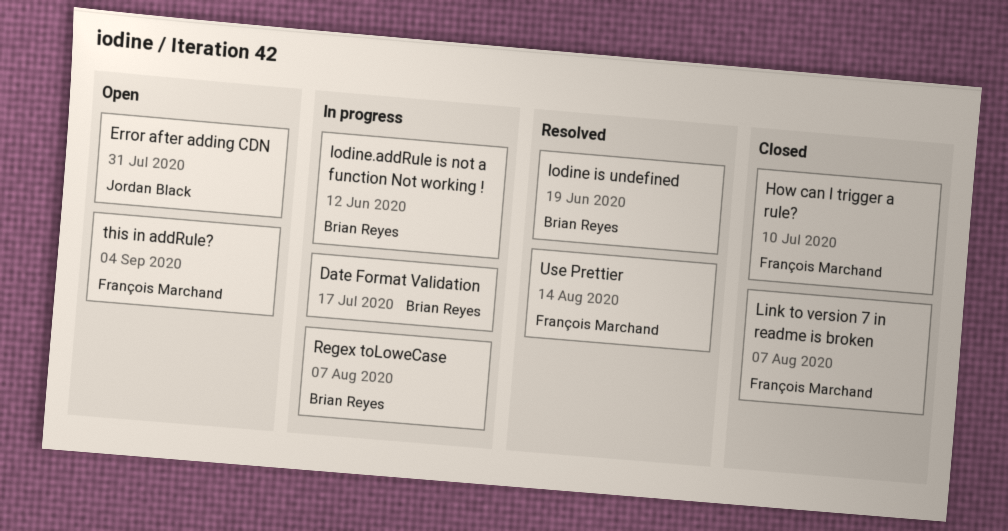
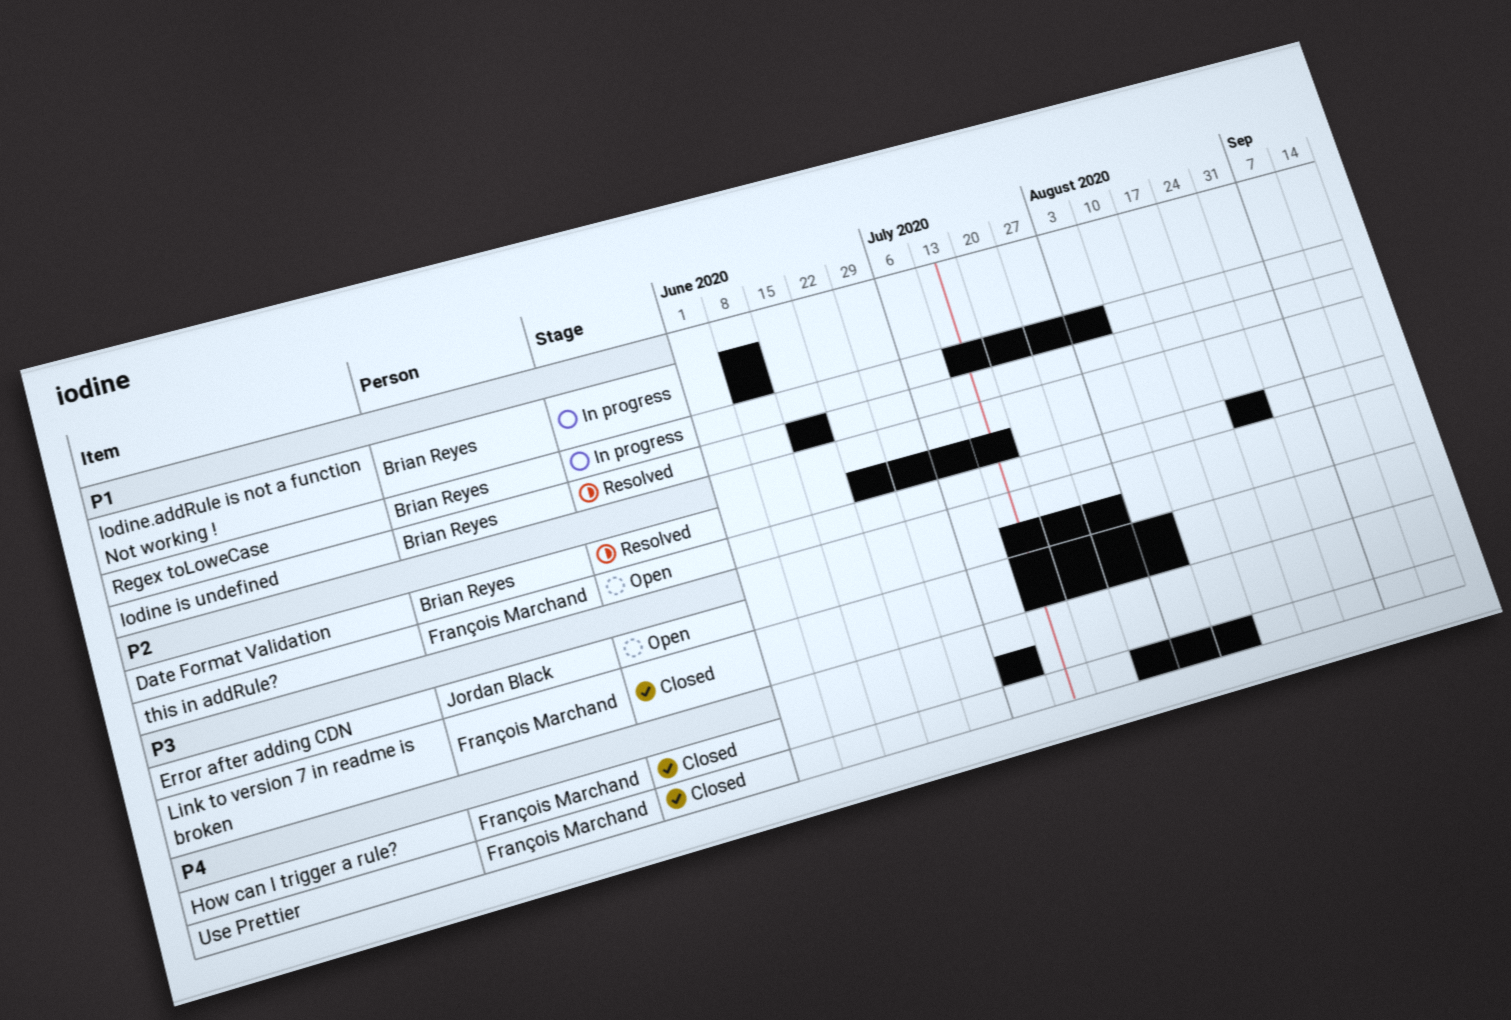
Date Format Validation, status: In progress -> Resolved
this in addRule?, due: Sep 4 -> Aug 28
Use Prettier, status: Resolved -> Closed

